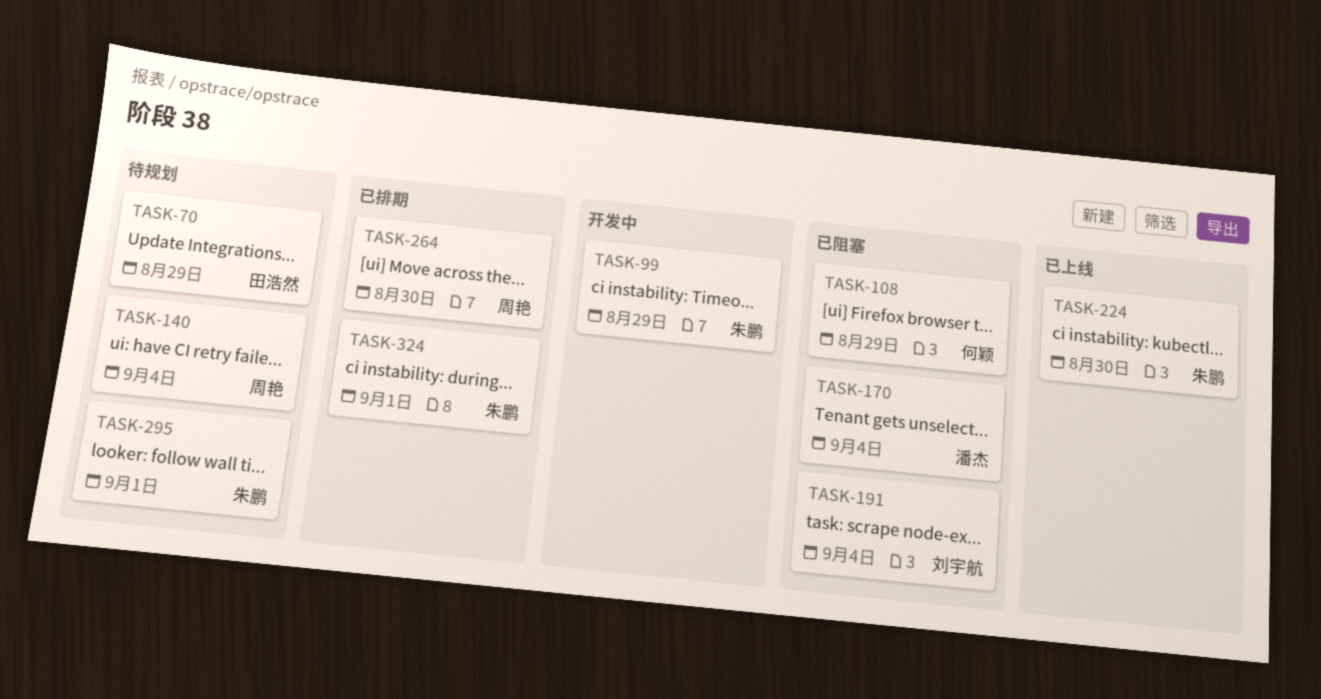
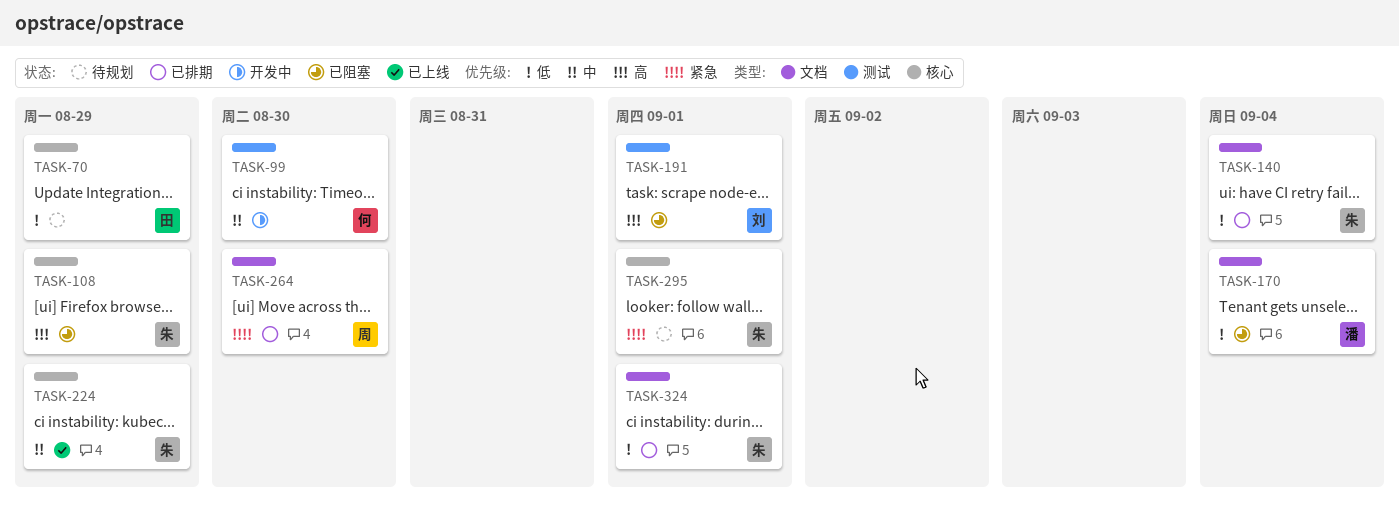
TASK-99, owner: 朱鹏 -> 何颖
TASK-99, due: Aug 29 -> Aug 30
TASK-108, owner: 何颖 -> 朱鹏
TASK-140, status: 待规划 -> 已排期
TASK-140, owner: 周艳 -> 朱鹏
TASK-191, due: Sep 4 -> Sep 1
TASK-224, due: Aug 30 -> Aug 29

